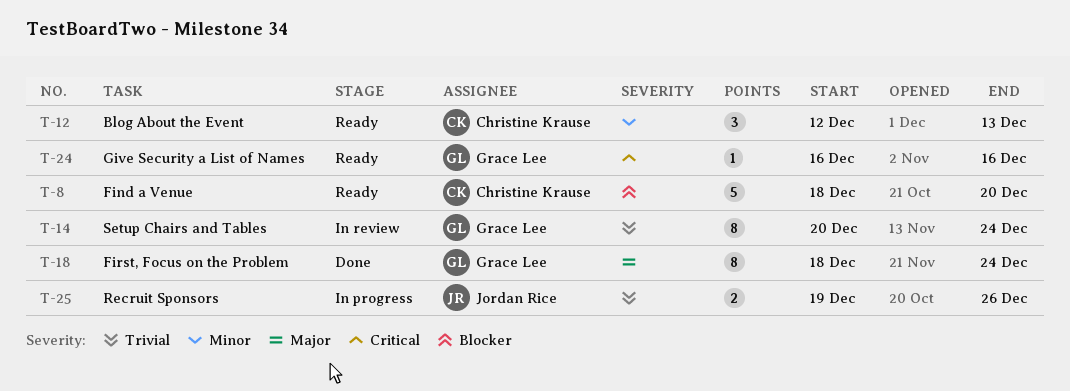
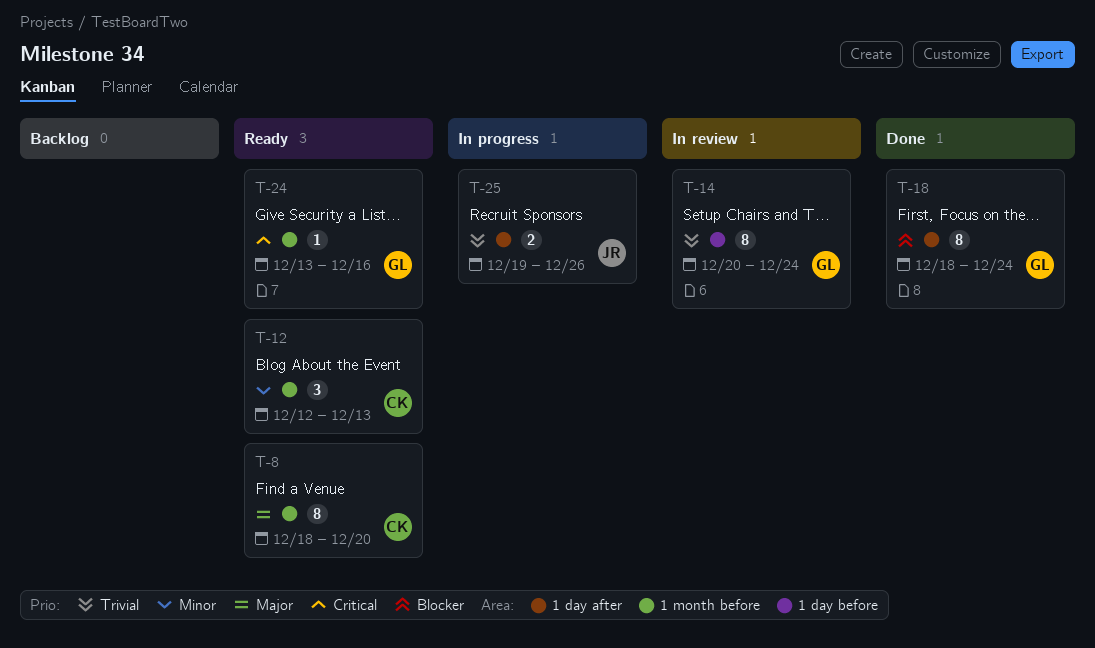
T-8, priority: Blocker -> Major
T-8, estimate: 5 -> 8
T-18, priority: Major -> Blocker
T-24, start: Dec 16 -> Dec 13

